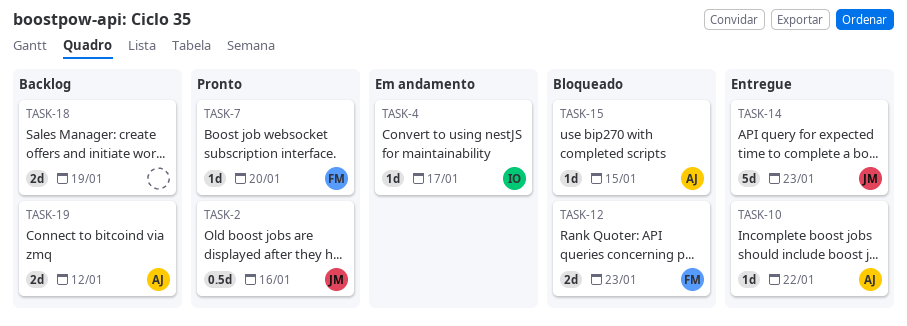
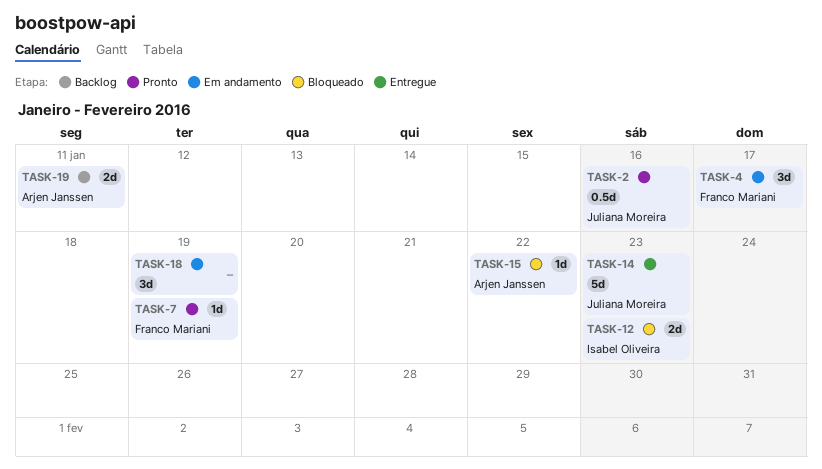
TASK-4, owner: Isabel Oliveira -> Franco Mariani
TASK-4, estimate: 1d -> 3d
TASK-7, due: Jan 20 -> Jan 19
TASK-10: present -> none
TASK-12, owner: Franco Mariani -> Isabel Oliveira
TASK-15, due: Jan 15 -> Jan 22
TASK-18, status: Backlog -> Em andamento
TASK-18, estimate: 2d -> 3d
TASK-19, due: Jan 12 -> Jan 11

